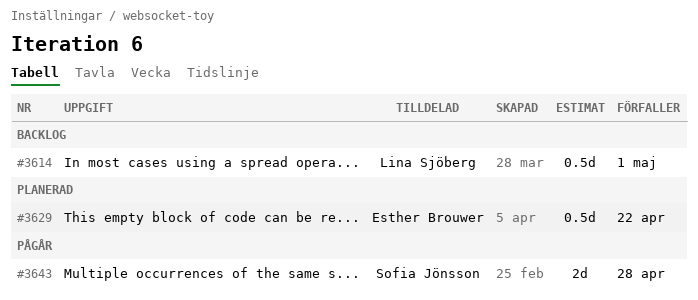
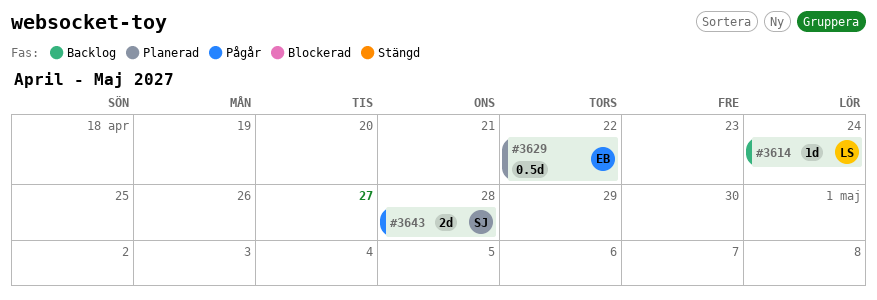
#3614, estimate: 0.5d -> 1d
#3614, due: May 1 -> Apr 24

